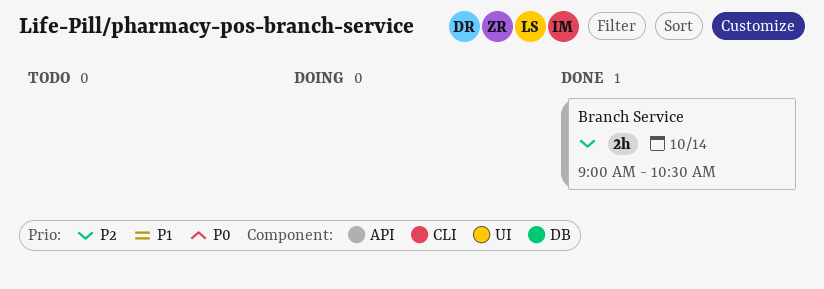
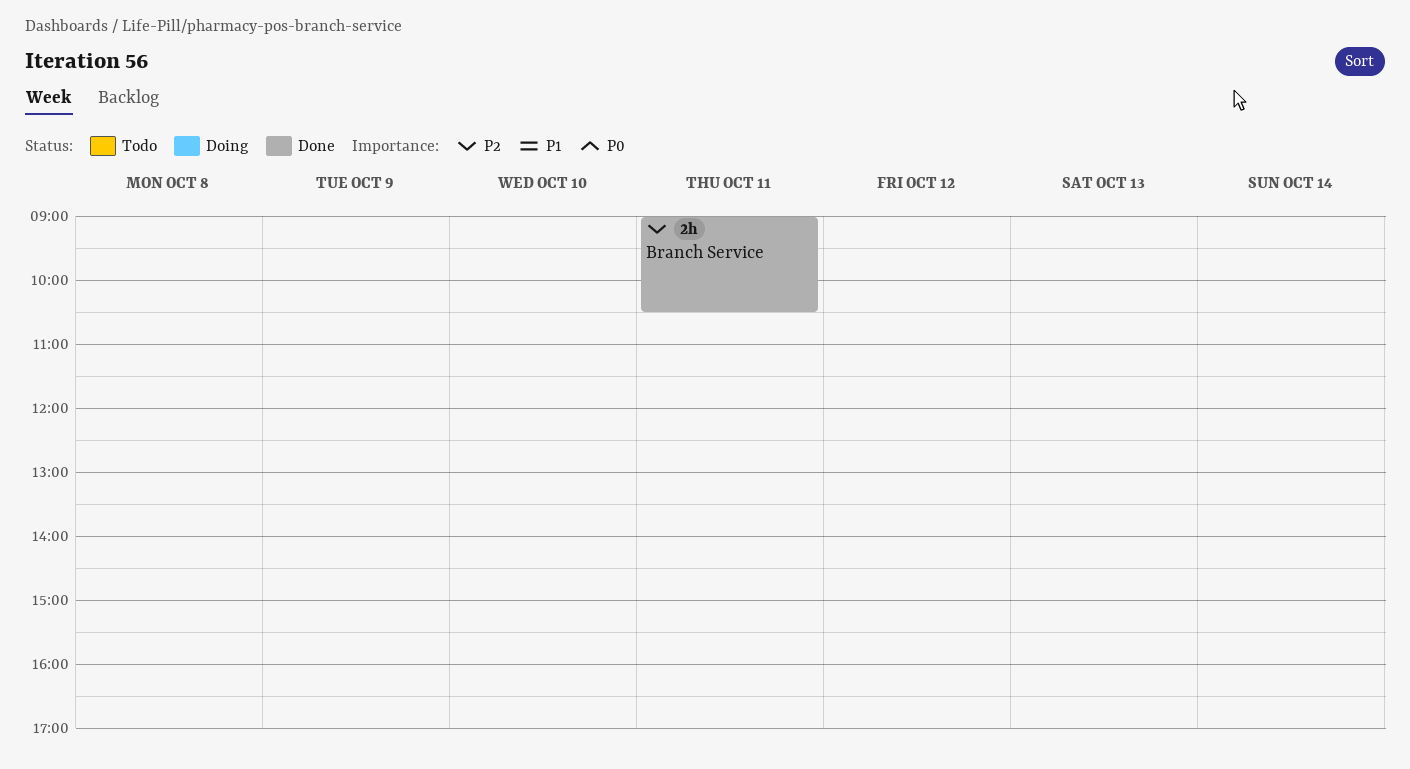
Branch Service, day: Oct 14 -> Oct 11

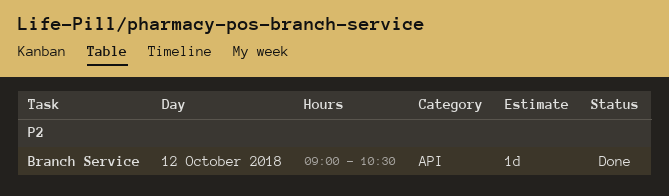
Branch Service, estimate: 2h -> 1d
Branch Service, day: Oct 11 -> Oct 12

